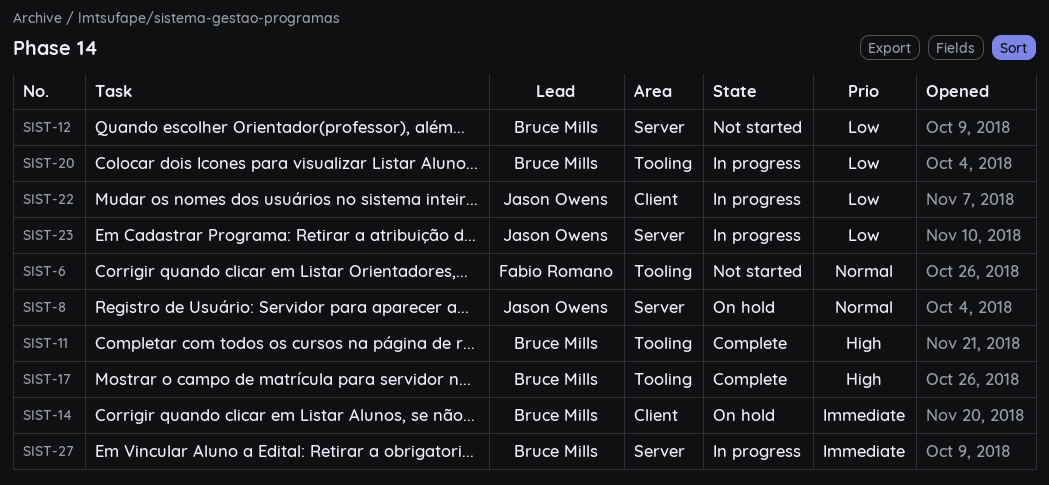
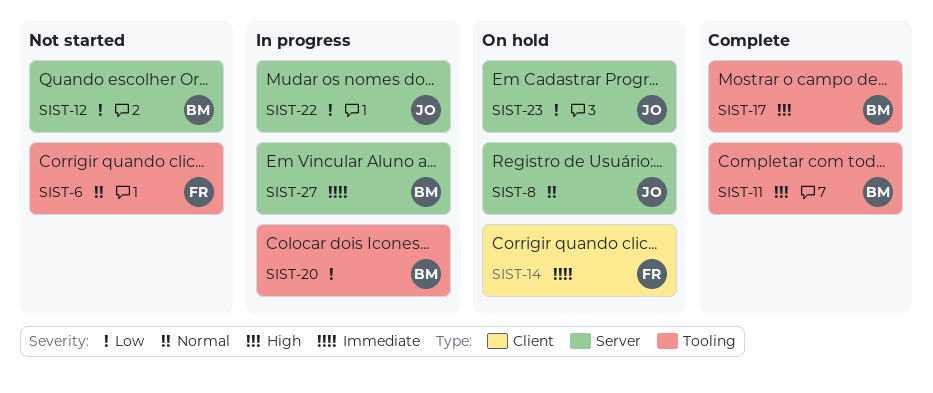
SIST-14, owner: Bruce Mills -> Fabio Romano
SIST-22, label: Client -> Server
SIST-23, status: In progress -> On hold

